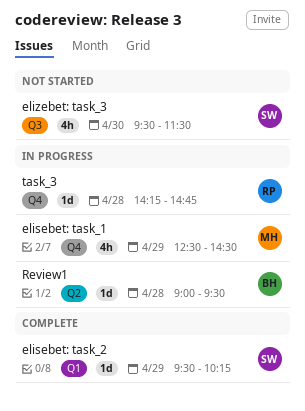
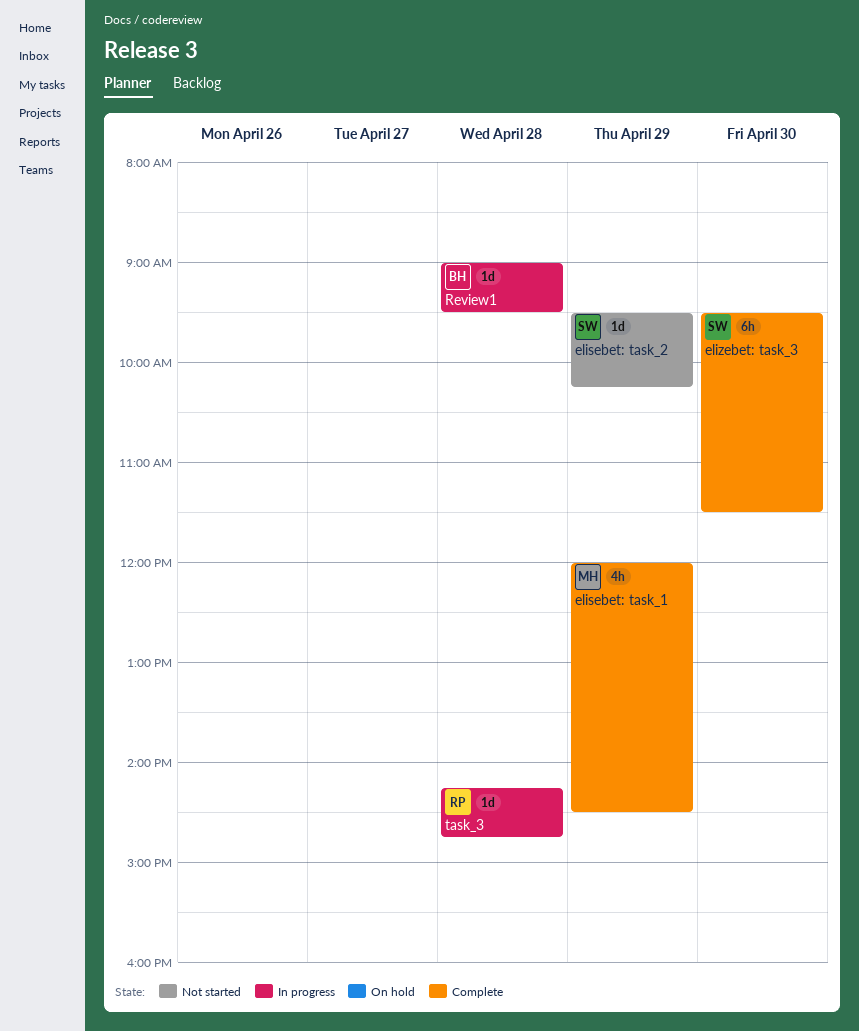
elisebet: task_1, status: In progress -> Complete
elisebet: task_1, begins: 12:30 -> 12:00
elisebet: task_2, status: Complete -> Not started
elizebet: task_3, status: Not started -> Complete
elizebet: task_3, estimate: 4h -> 6h

